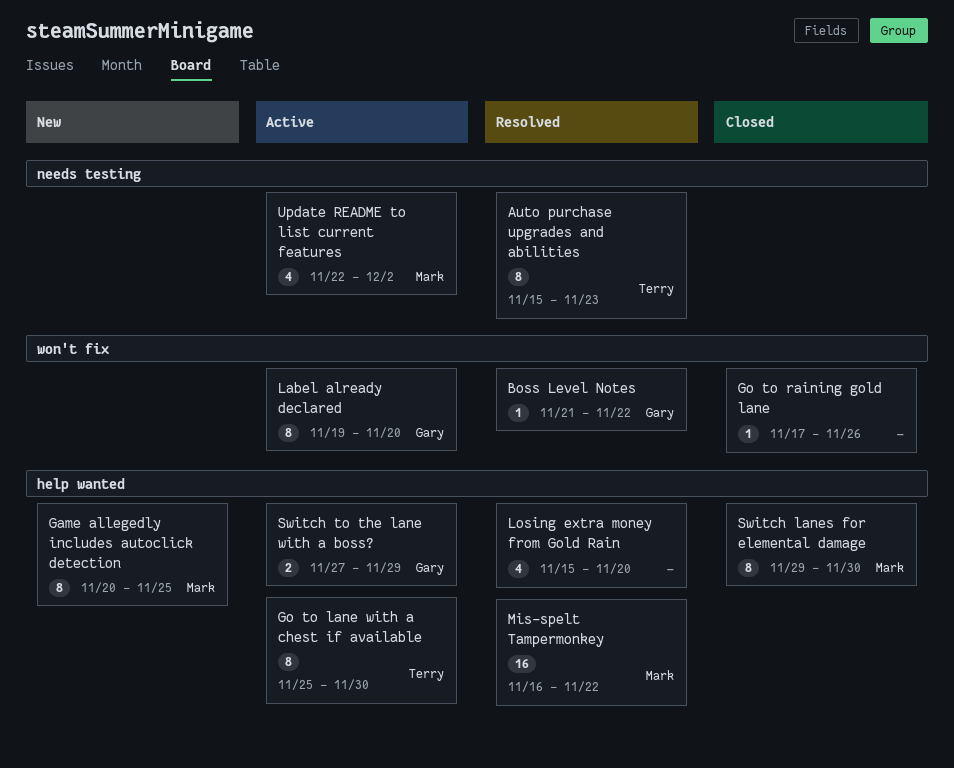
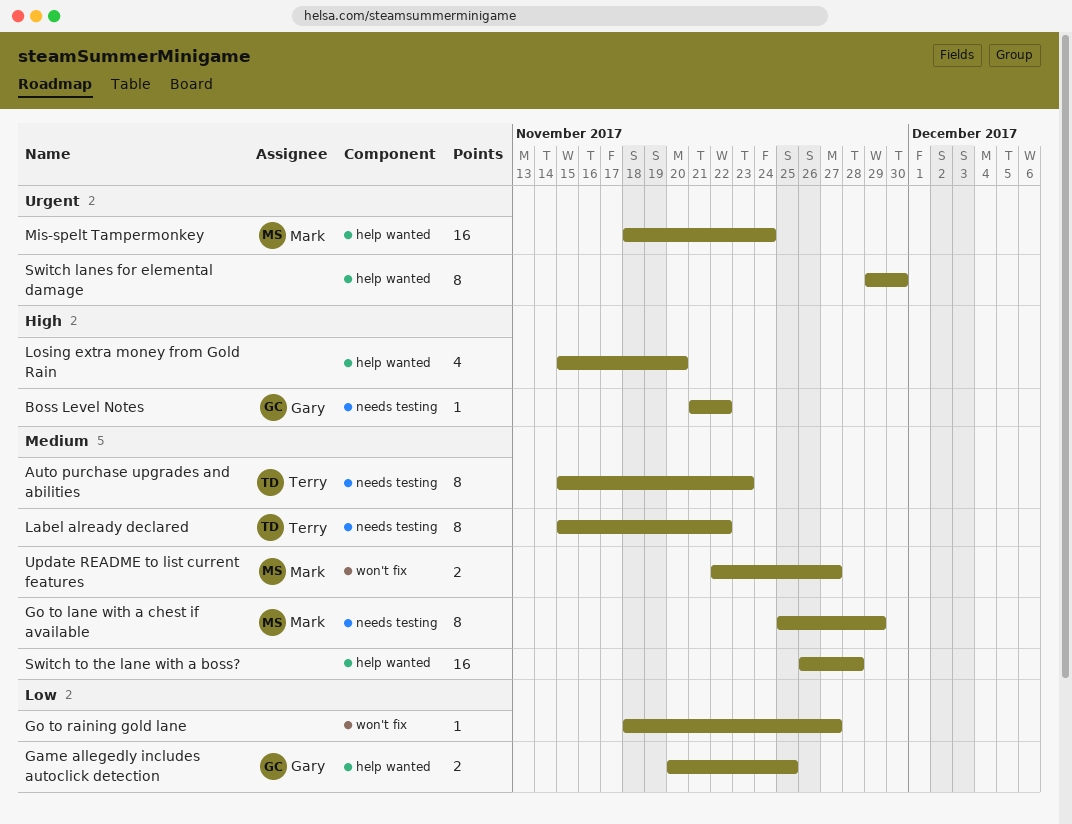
Boss Level Notes, label: won't fix -> needs testing
Game allegedly includes autoclick detection, owner: Mark -> Gary
Game allegedly includes autoclick detection, estimate: 8 -> 2
Go to lane with a chest if available, owner: Terry -> Mark
Go to lane with a chest if available, label: help wanted -> needs testing
Go to lane with a chest if available, due: Nov 30 -> Nov 29
Go to raining gold lane, start: Nov 17 -> Nov 18
Go to raining gold lane, due: Nov 26 -> Nov 27
Label already declared, owner: Gary -> Terry
Label already declared, label: won't fix -> needs testing
Label already declared, start: Nov 19 -> Nov 15
Label already declared, due: Nov 20 -> Nov 22
Mis-spelt Tampermonkey, start: Nov 16 -> Nov 18
Mis-spelt Tampermonkey, due: Nov 22 -> Nov 24
Switch lanes for elemental damage, owner: Mark -> none
Switch to the lane with a boss?, owner: Gary -> none
Switch to the lane with a boss?, estimate: 2 -> 16
Switch to the lane with a boss?, start: Nov 27 -> Nov 26
Switch to the lane with a boss?, due: Nov 29 -> Nov 28
Update README to list current features, label: needs testing -> won't fix
Update README to list current features, estimate: 4 -> 2
Update README to list current features, due: Dec 2 -> Nov 27

